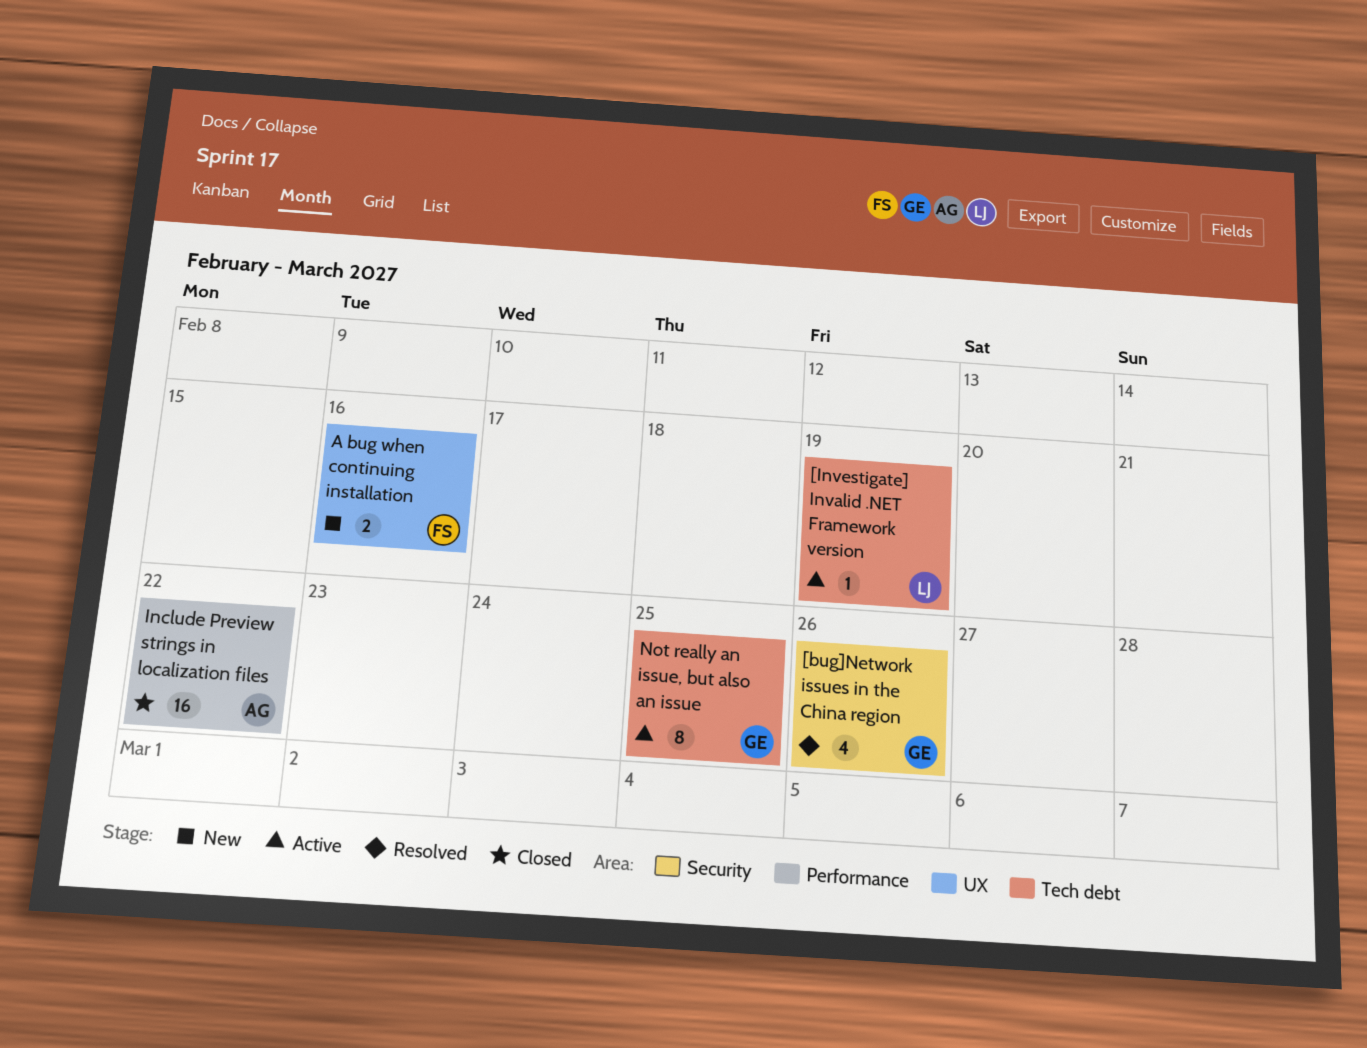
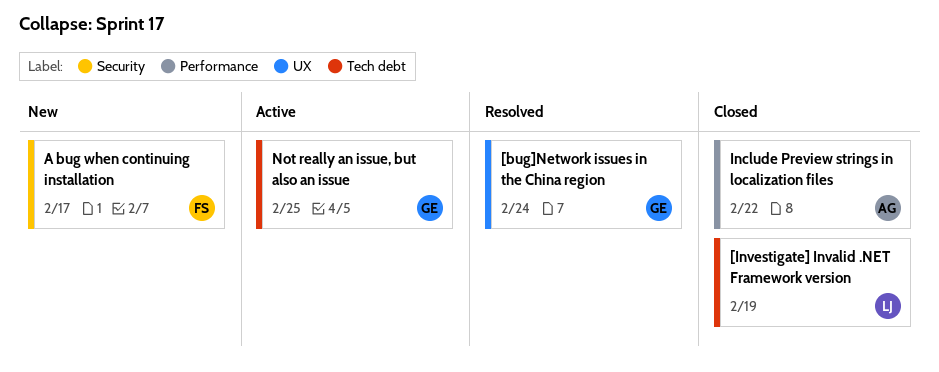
[bug]Network issues in the China region, label: Security -> UX
[bug]Network issues in the China region, due: Feb 26 -> Feb 24
[Investigate] Invalid .NET Framework version, status: Active -> Closed
A bug when continuing installation, label: UX -> Security
A bug when continuing installation, due: Feb 16 -> Feb 17

